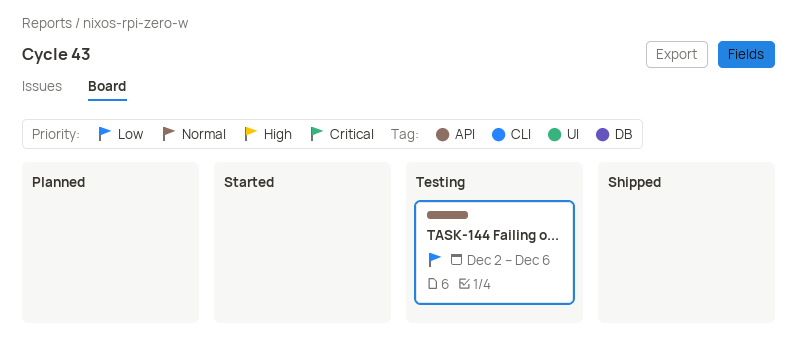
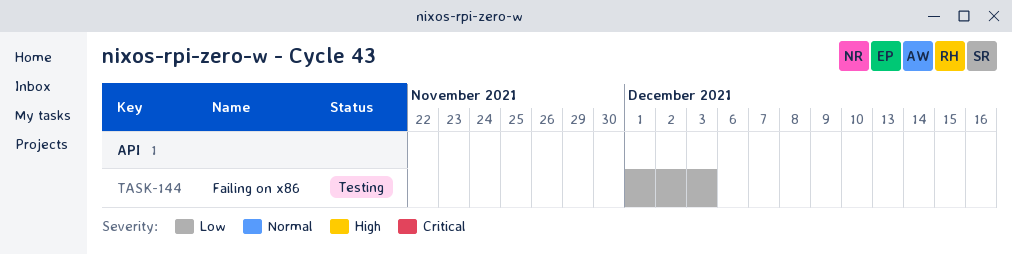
TASK-144, start: Dec 2 -> Dec 1
TASK-144, due: Dec 6 -> Dec 3

